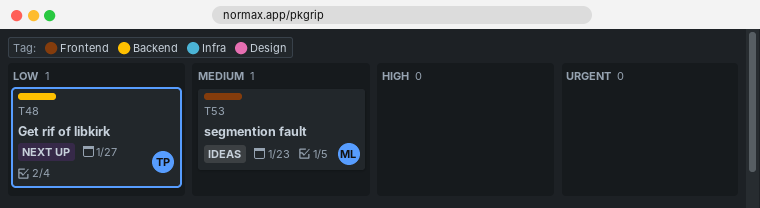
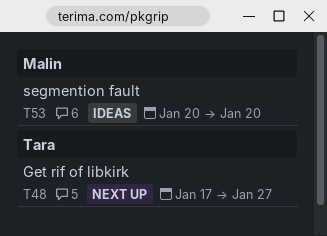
T53, due: Jan 23 -> Jan 20

